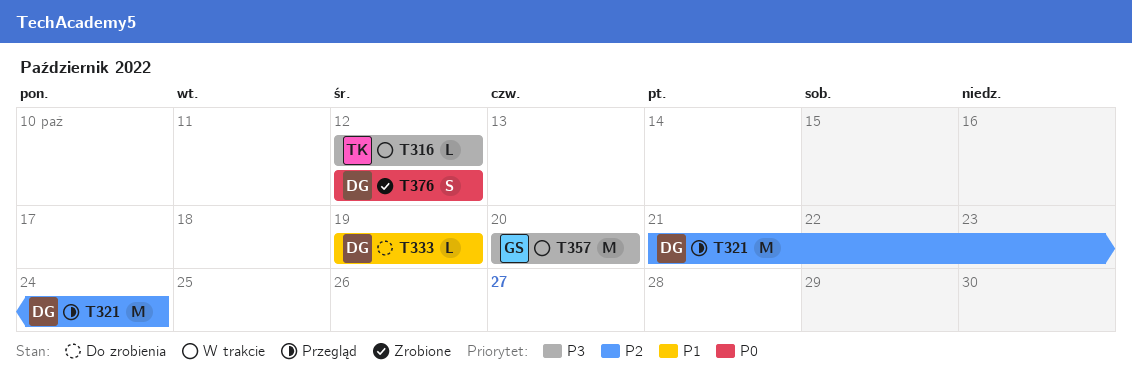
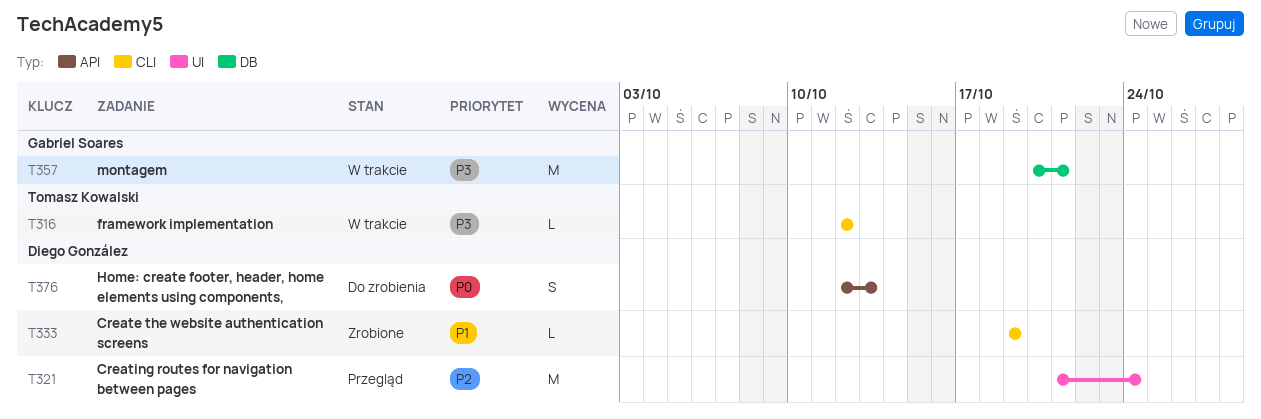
T333, status: Do zrobienia -> Zrobione
T357, due: Oct 20 -> Oct 21
T376, status: Zrobione -> Do zrobienia
T376, due: Oct 12 -> Oct 13

